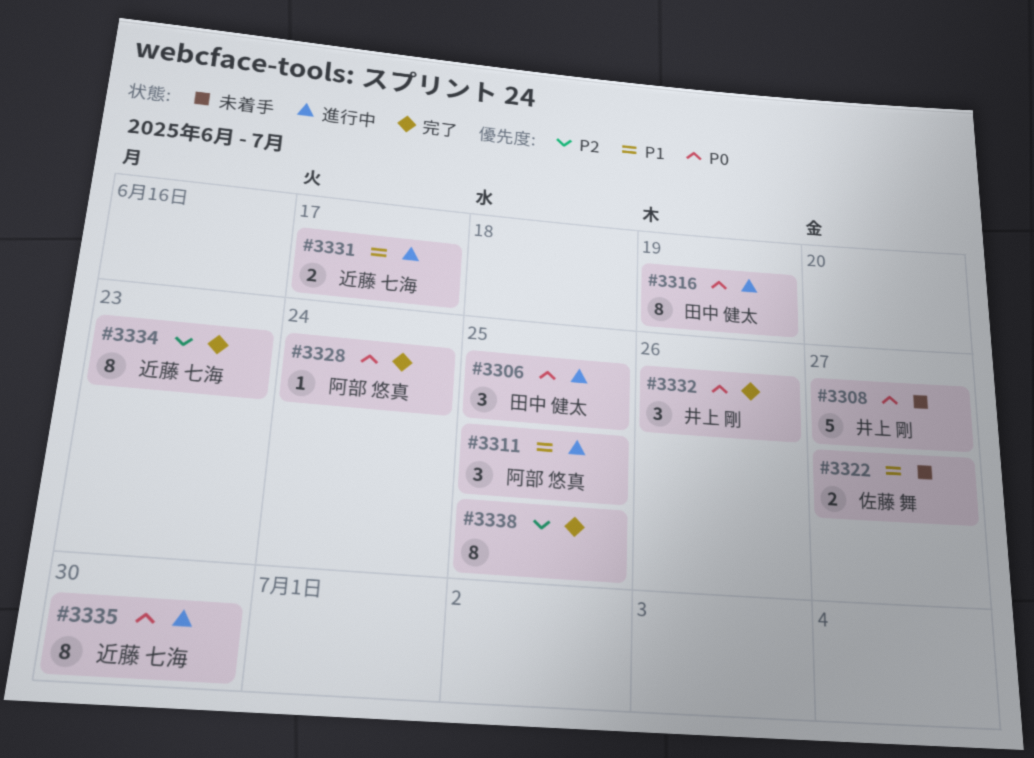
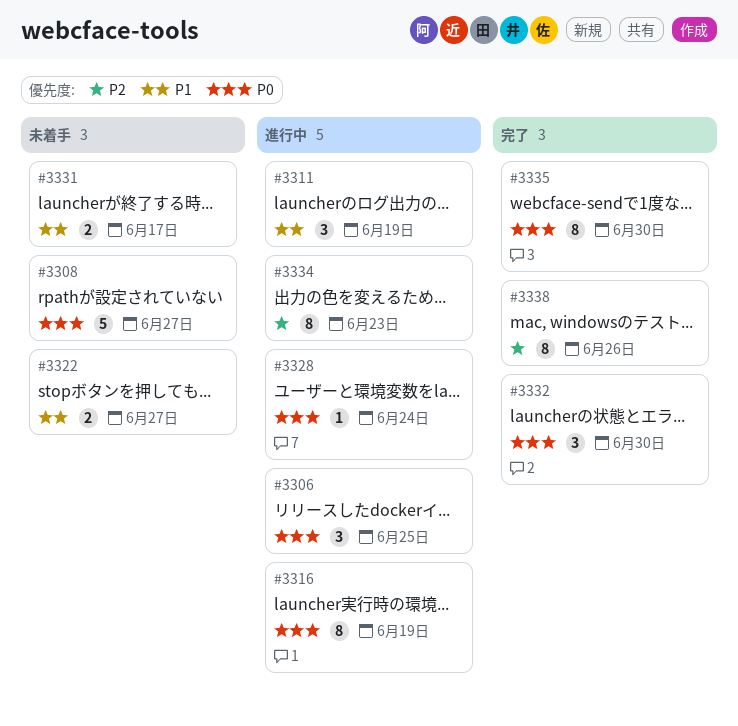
#3311, due: Jun 25 -> Jun 19
#3328, status: 完了 -> 進行中
#3331, status: 進行中 -> 未着手
#3332, due: Jun 26 -> Jun 30
#3334, status: 完了 -> 進行中
#3335, status: 進行中 -> 完了
#3338, due: Jun 25 -> Jun 26

